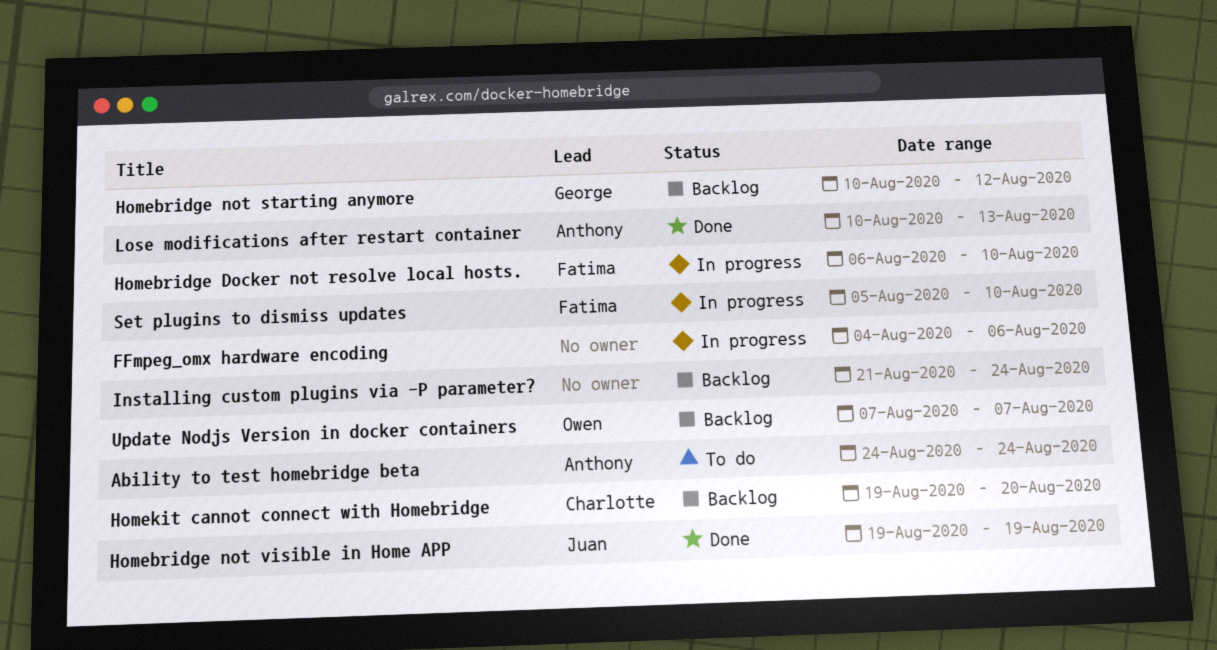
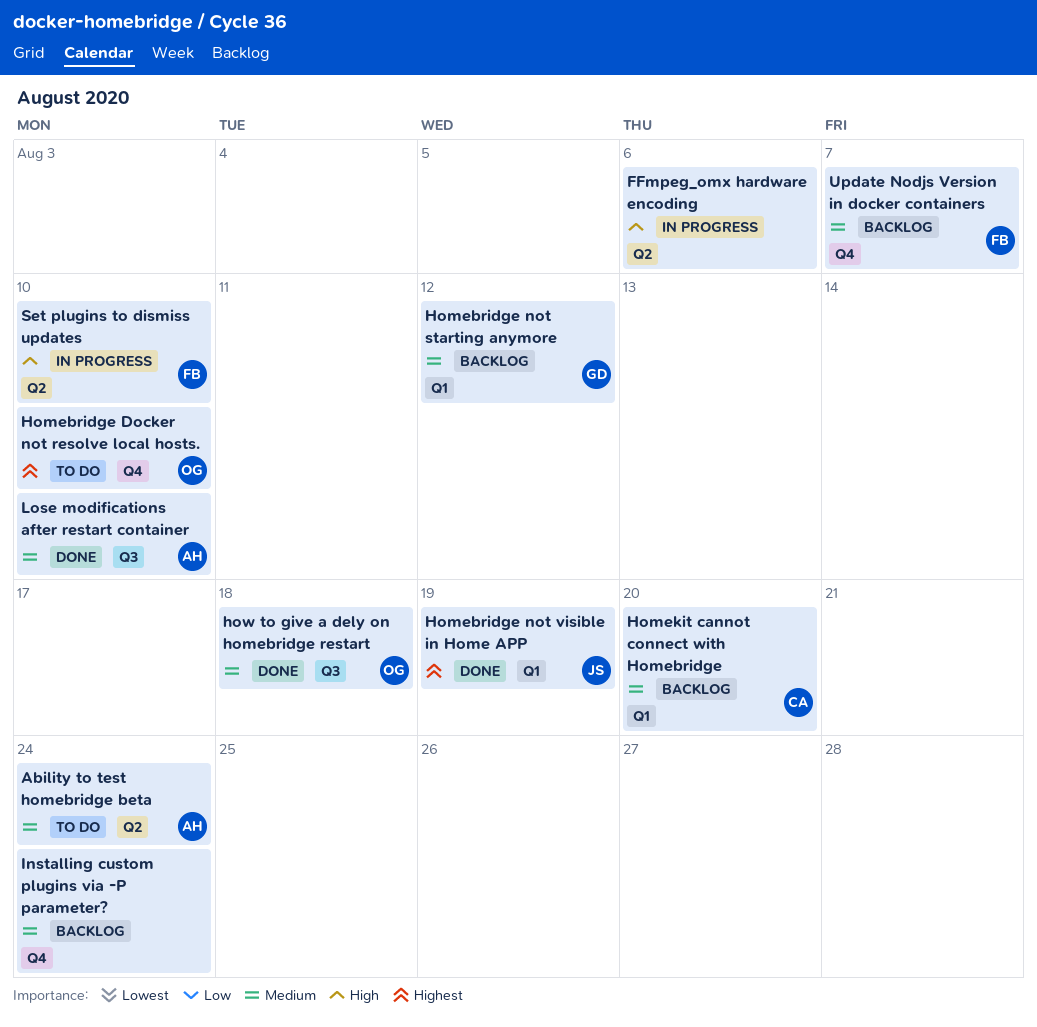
Homebridge Docker not resolve local hosts., status: In progress -> To do
Homebridge Docker not resolve local hosts., owner: Fatima -> Owen
how to give a dely on homebridge restart: none -> present
Lose modifications after restart container, due: Aug 13 -> Aug 10
Update Nodjs Version in docker containers, owner: Owen -> Fatima

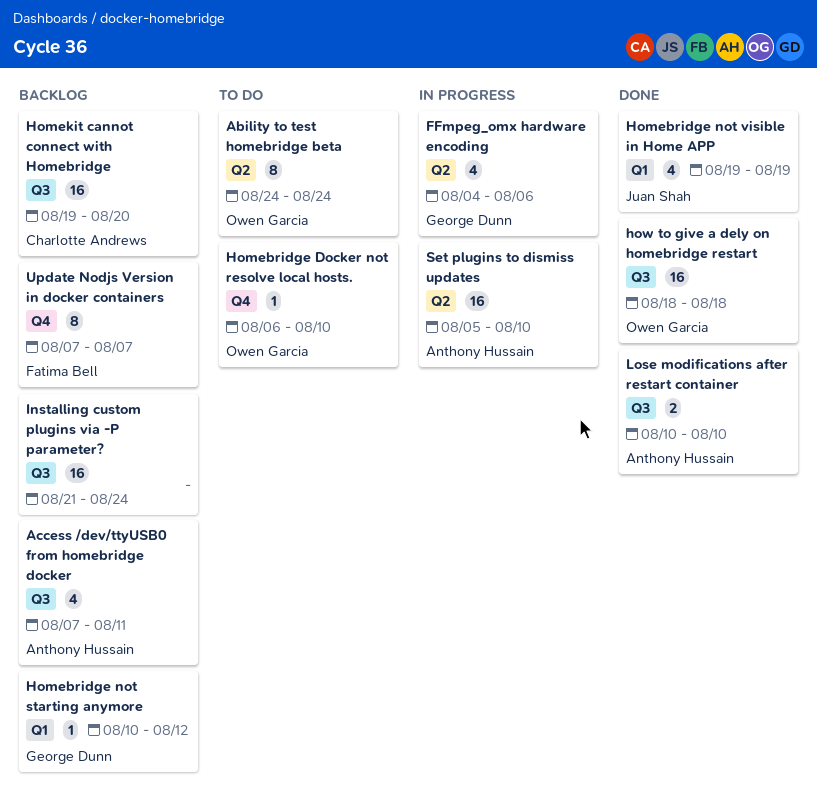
Ability to test homebridge beta, owner: Anthony Hussain -> Owen Garcia
Access /dev/ttyUSB0 from homebridge docker: none -> present
FFmpeg_omx hardware encoding, owner: none -> George Dunn
Homekit cannot connect with Homebridge, label: Q1 -> Q3
Installing custom plugins via -P parameter?, label: Q4 -> Q3
Set plugins to dismiss updates, owner: Fatima Bell -> Anthony Hussain

